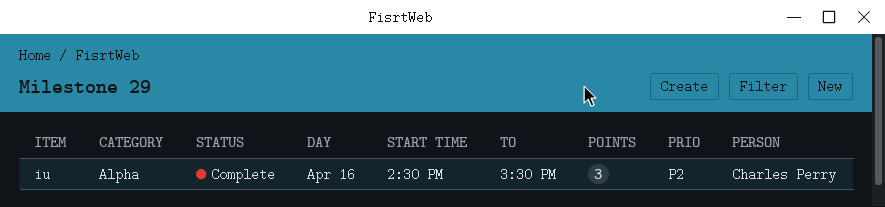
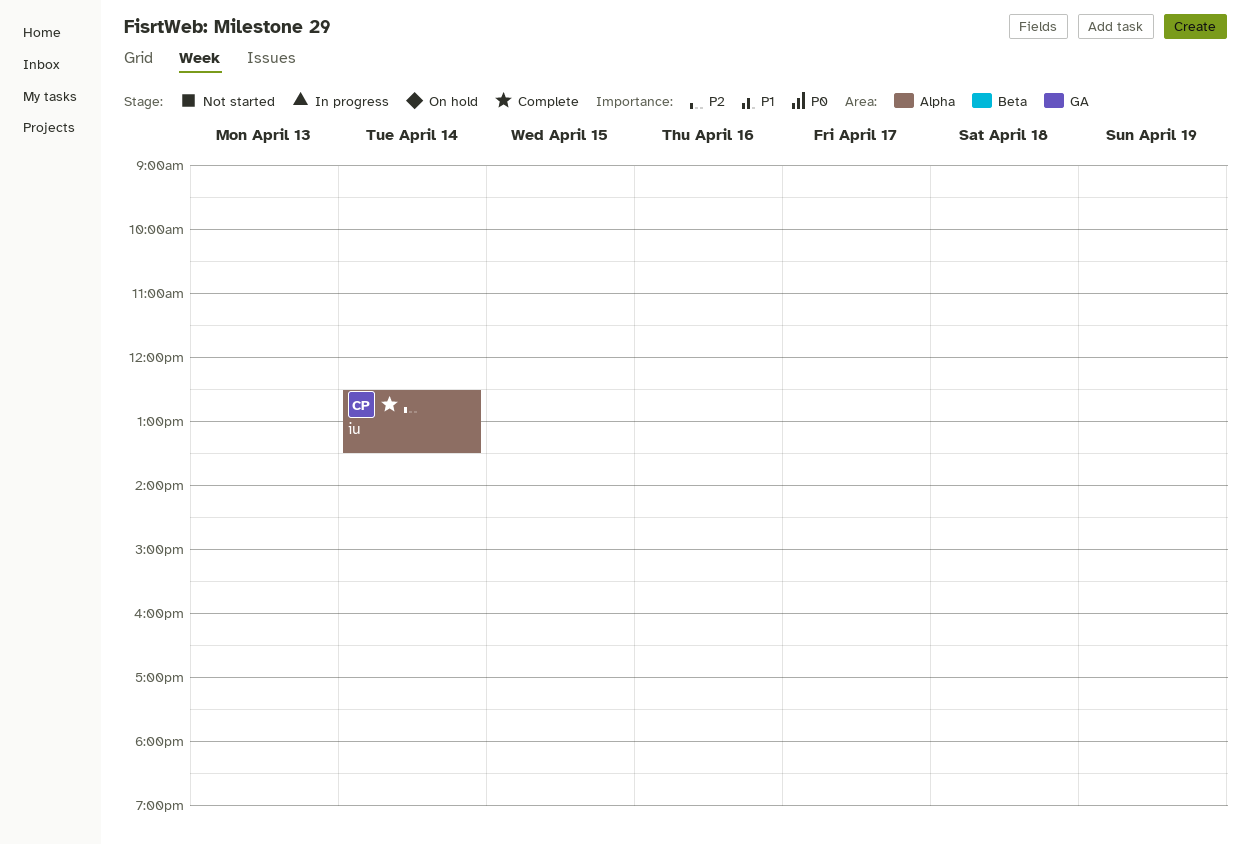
iu, day: Apr 16 -> Apr 14
iu, begins: 14:30 -> 12:30
iu, ends: 15:30 -> 13:30

